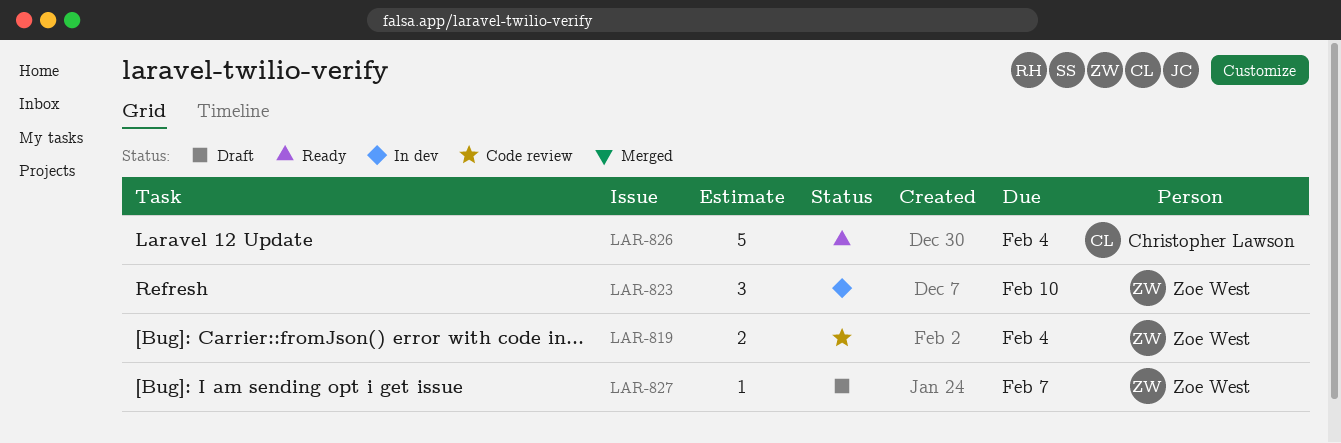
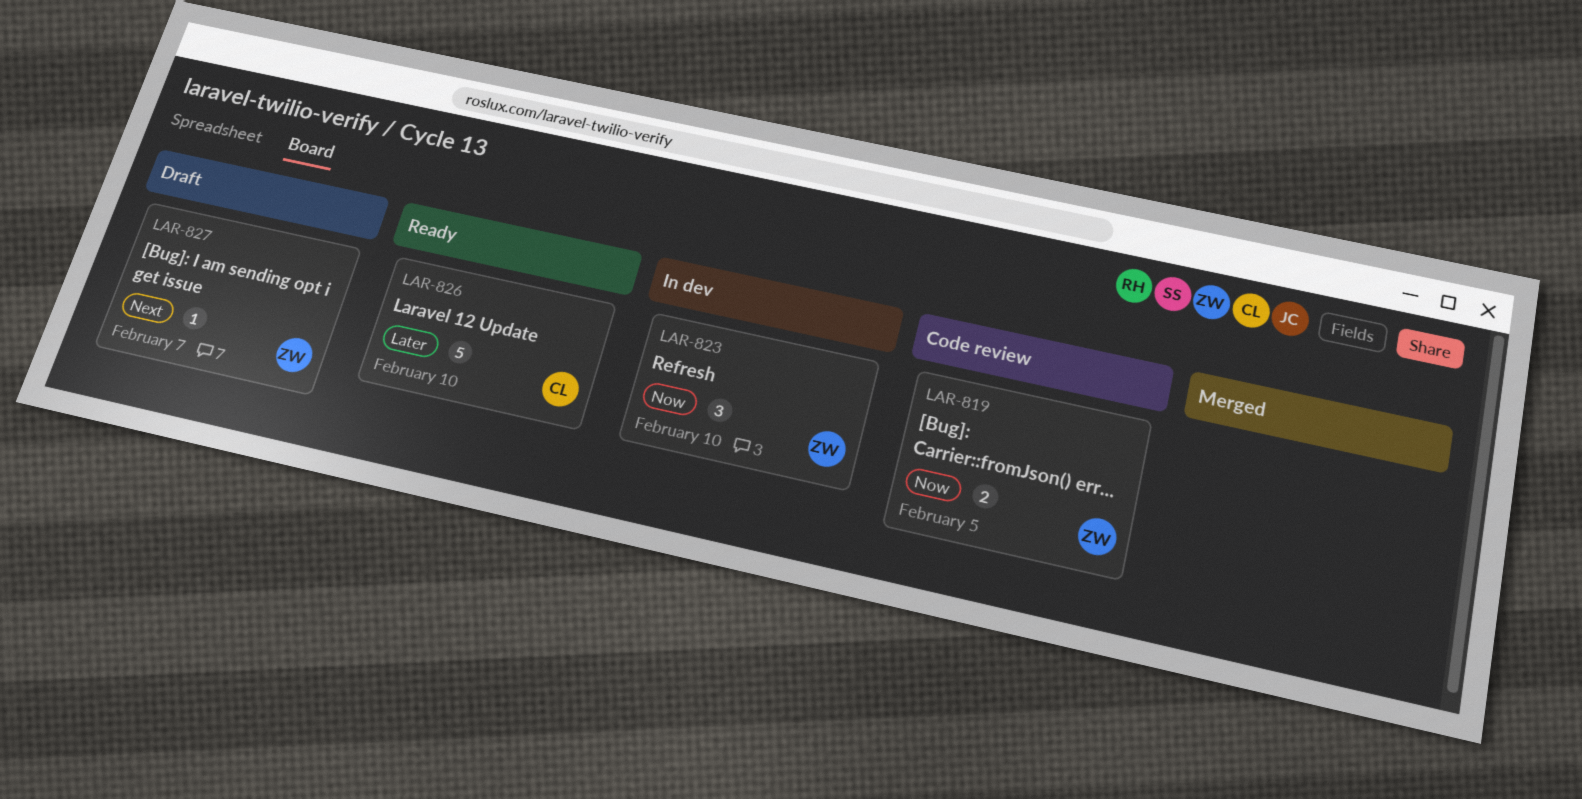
LAR-819, due: Feb 4 -> Feb 5
LAR-826, due: Feb 4 -> Feb 10

